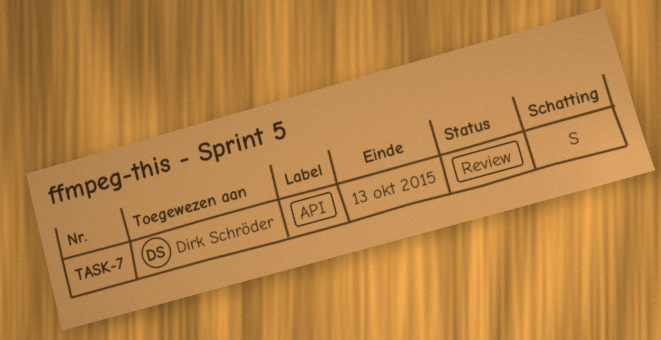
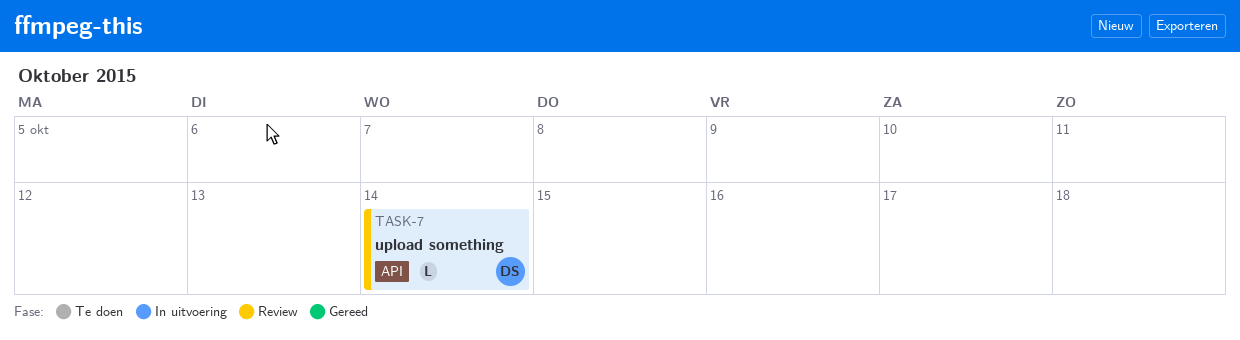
TASK-7, estimate: S -> L
TASK-7, due: Oct 13 -> Oct 14

